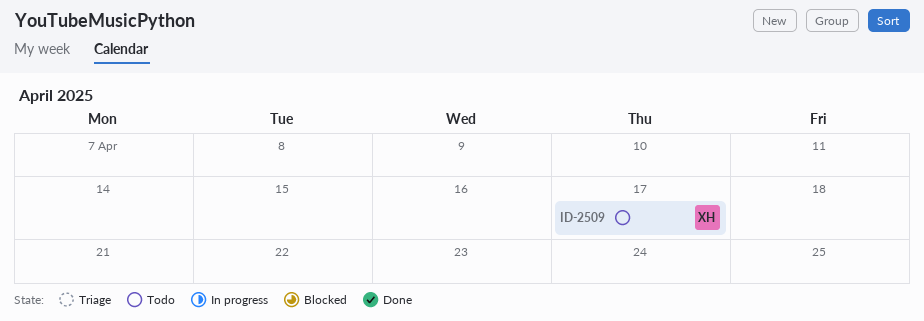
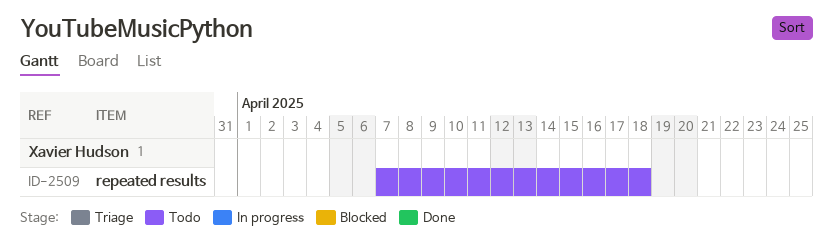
ID-2509, due: Apr 17 -> Apr 18

